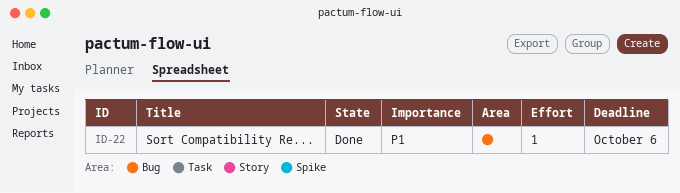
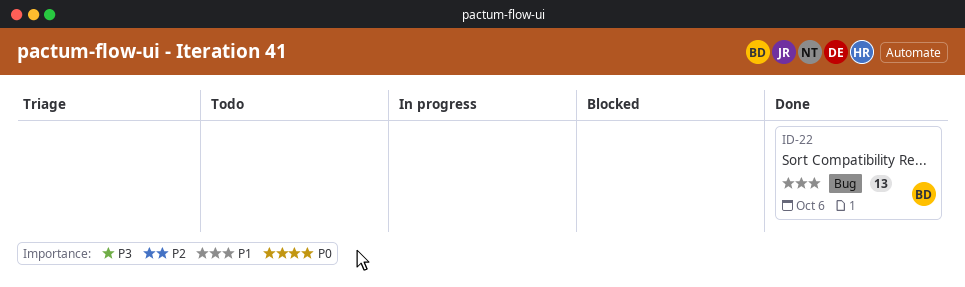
ID-22, estimate: 1 -> 13

